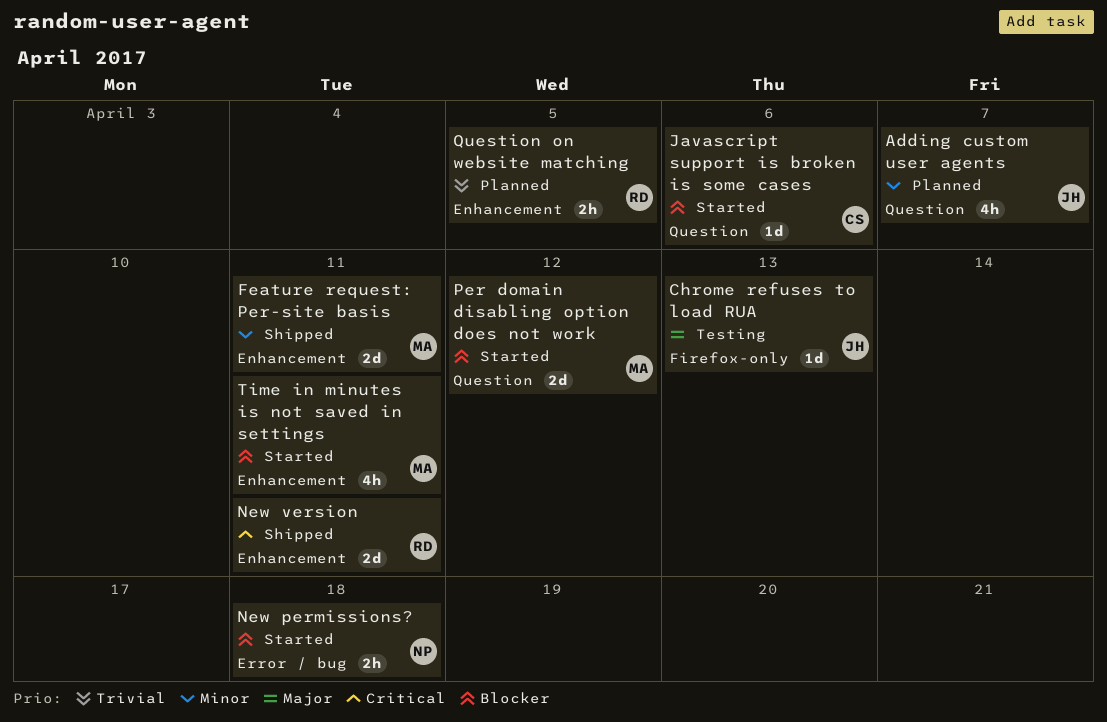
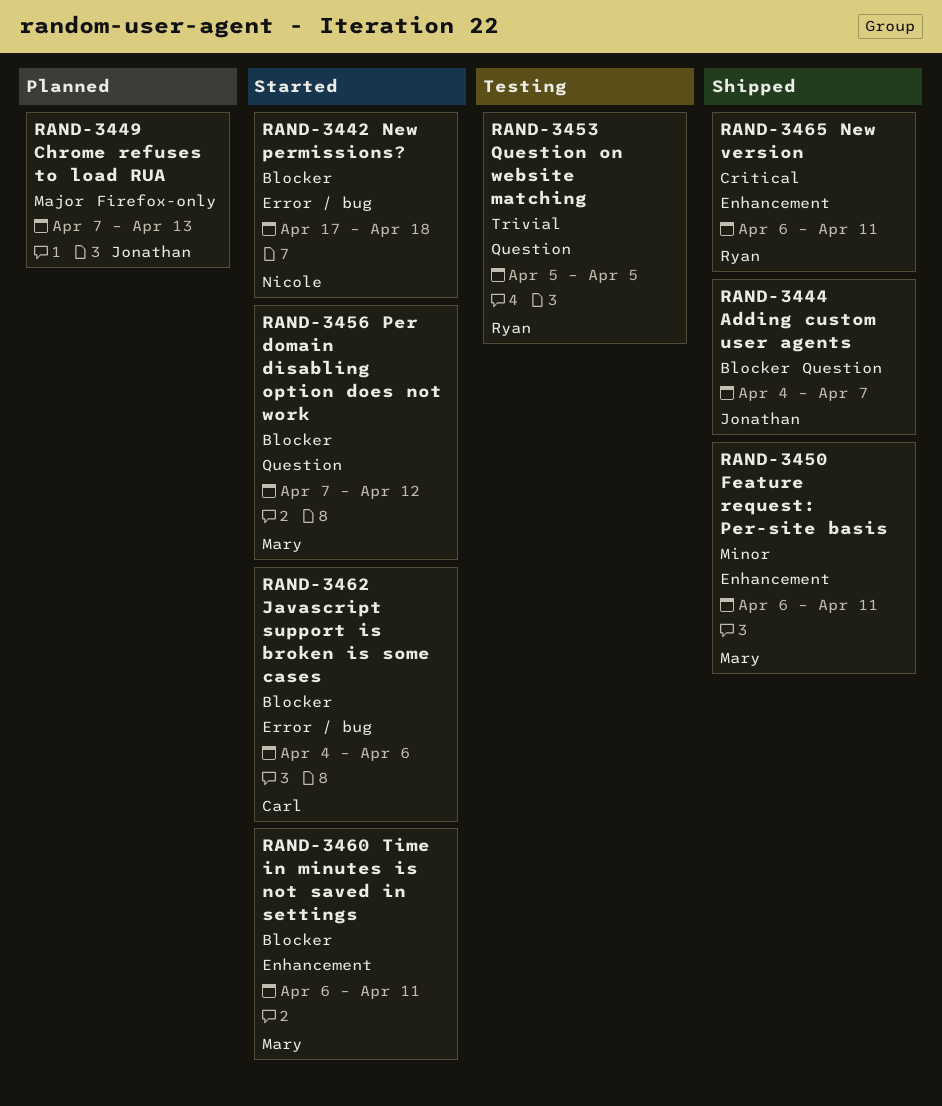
Adding custom user agents, status: Planned -> Shipped
Adding custom user agents, priority: Minor -> Blocker
Chrome refuses to load RUA, status: Testing -> Planned
Javascript support is broken is some cases, label: Question -> Error / bug
Question on website matching, status: Planned -> Testing
Question on website matching, label: Enhancement -> Question

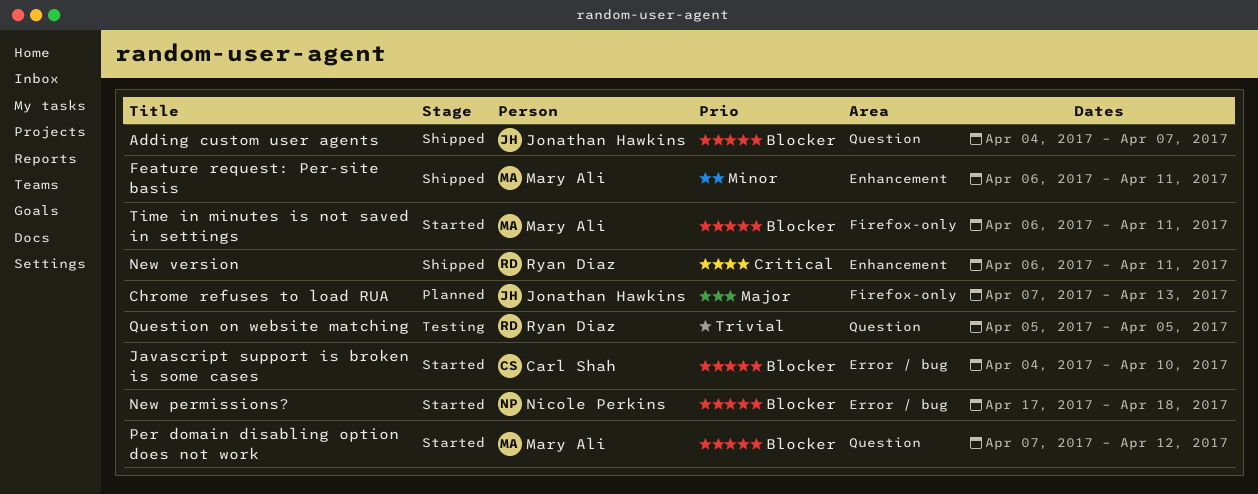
Javascript support is broken is some cases, due: Apr 6 -> Apr 10
Time in minutes is not saved in settings, label: Enhancement -> Firefox-only

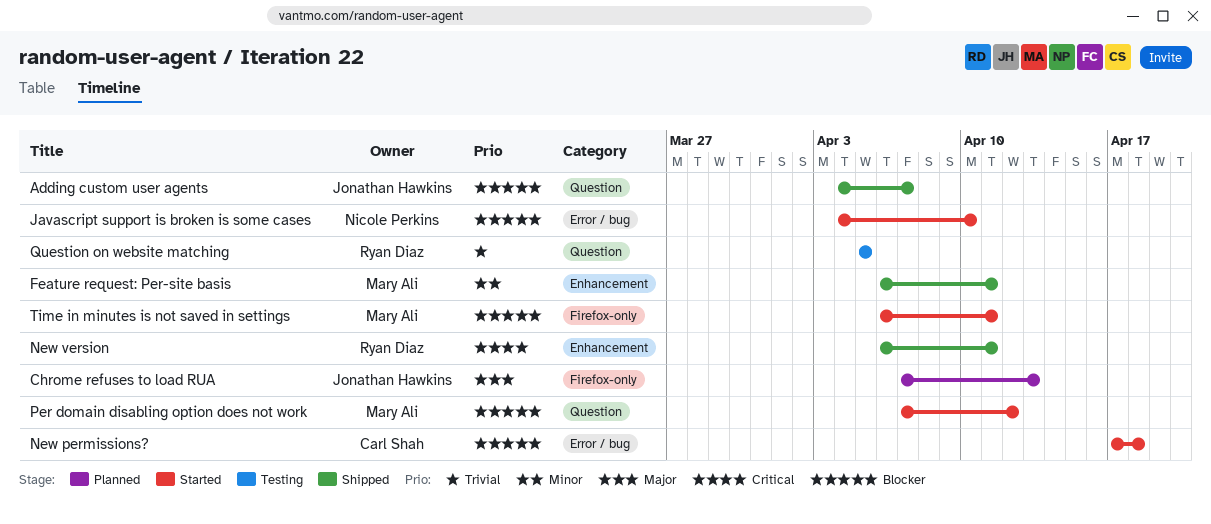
Javascript support is broken is some cases, owner: Carl Shah -> Nicole Perkins
New permissions?, owner: Nicole Perkins -> Carl Shah

